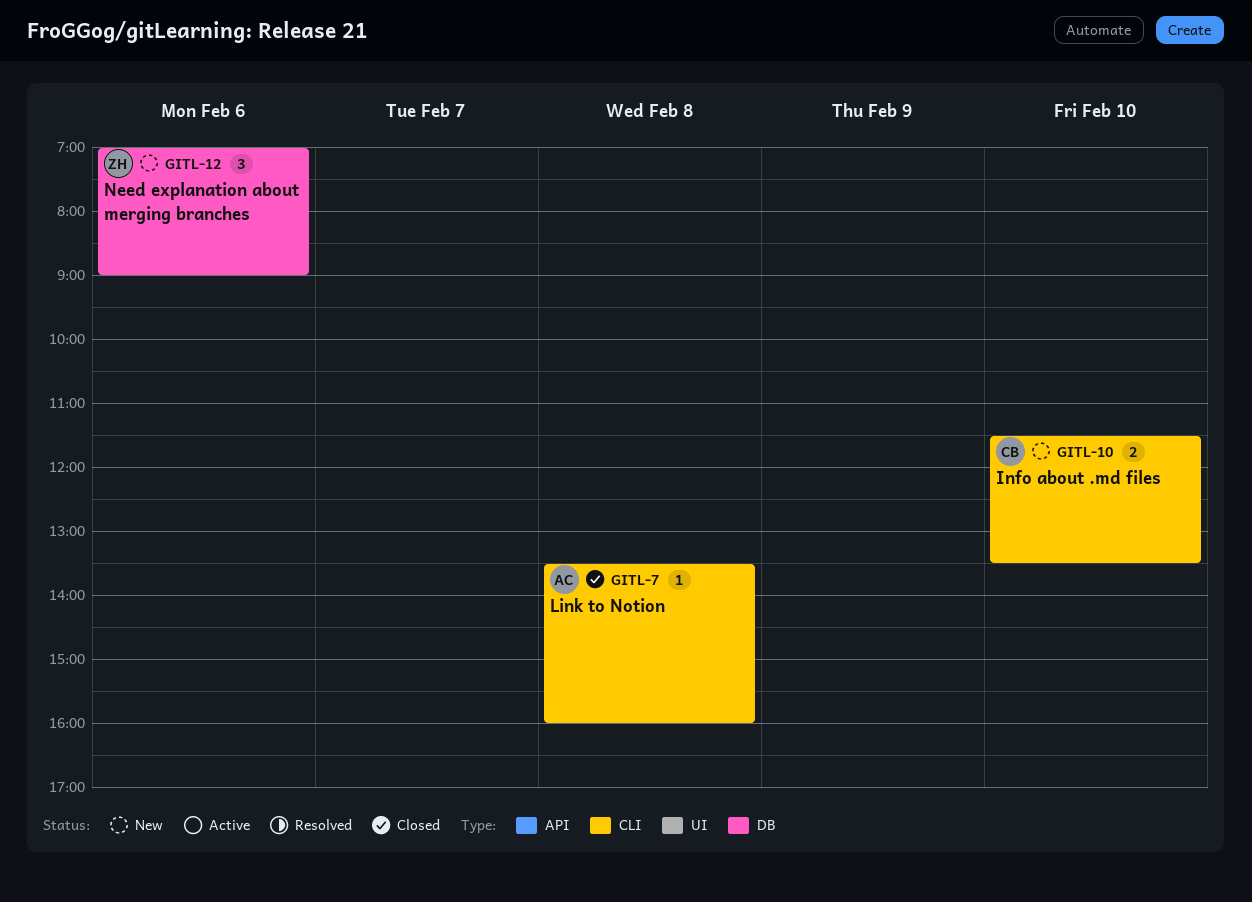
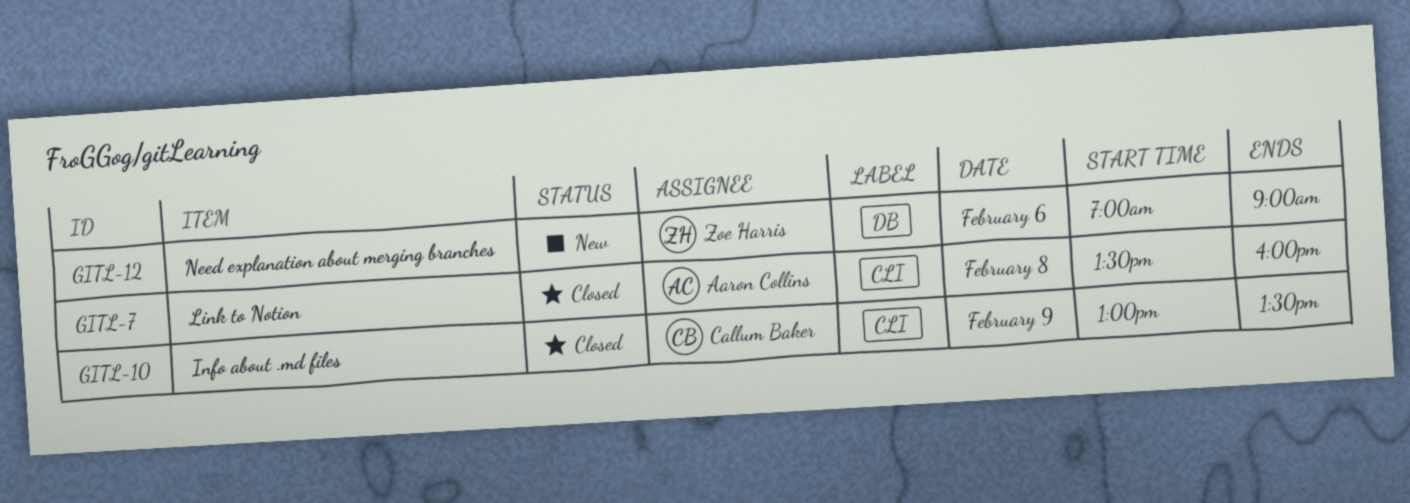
GITL-10, status: New -> Closed
GITL-10, day: Feb 10 -> Feb 9
GITL-10, begins: 11:30 -> 13:00

